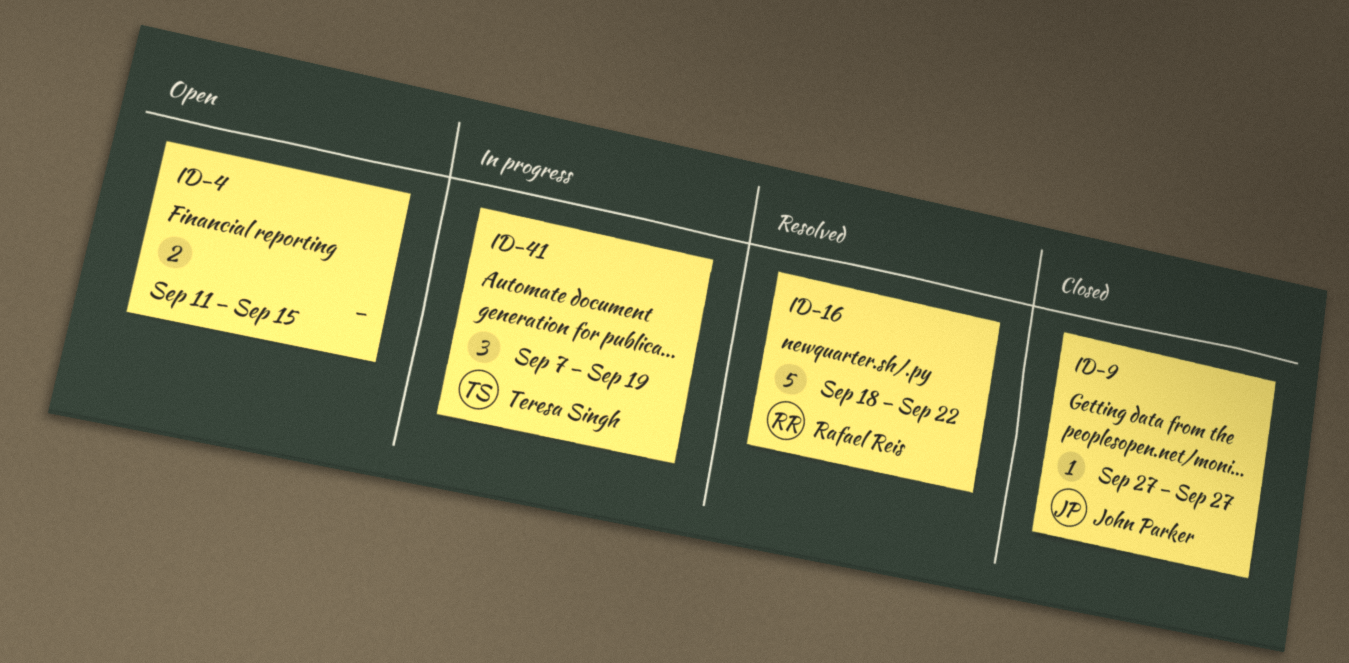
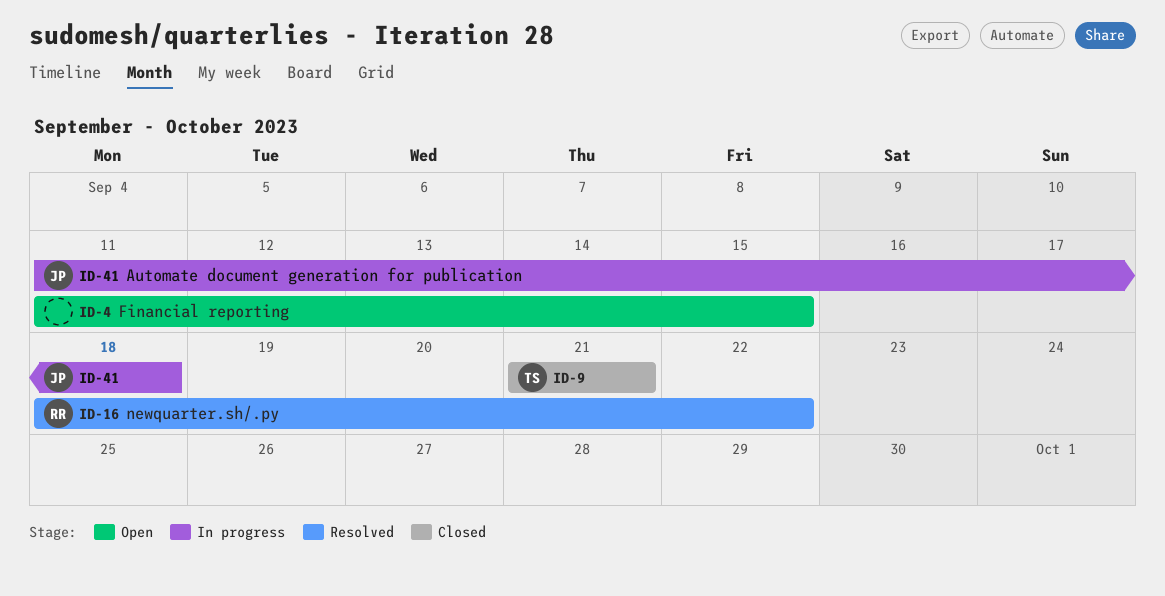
ID-9, owner: John Parker -> Teresa Singh
ID-9, start: Sep 27 -> Sep 21
ID-9, due: Sep 27 -> Sep 21
ID-41, owner: Teresa Singh -> John Parker
ID-41, start: Sep 7 -> Sep 11
ID-41, due: Sep 19 -> Sep 18

